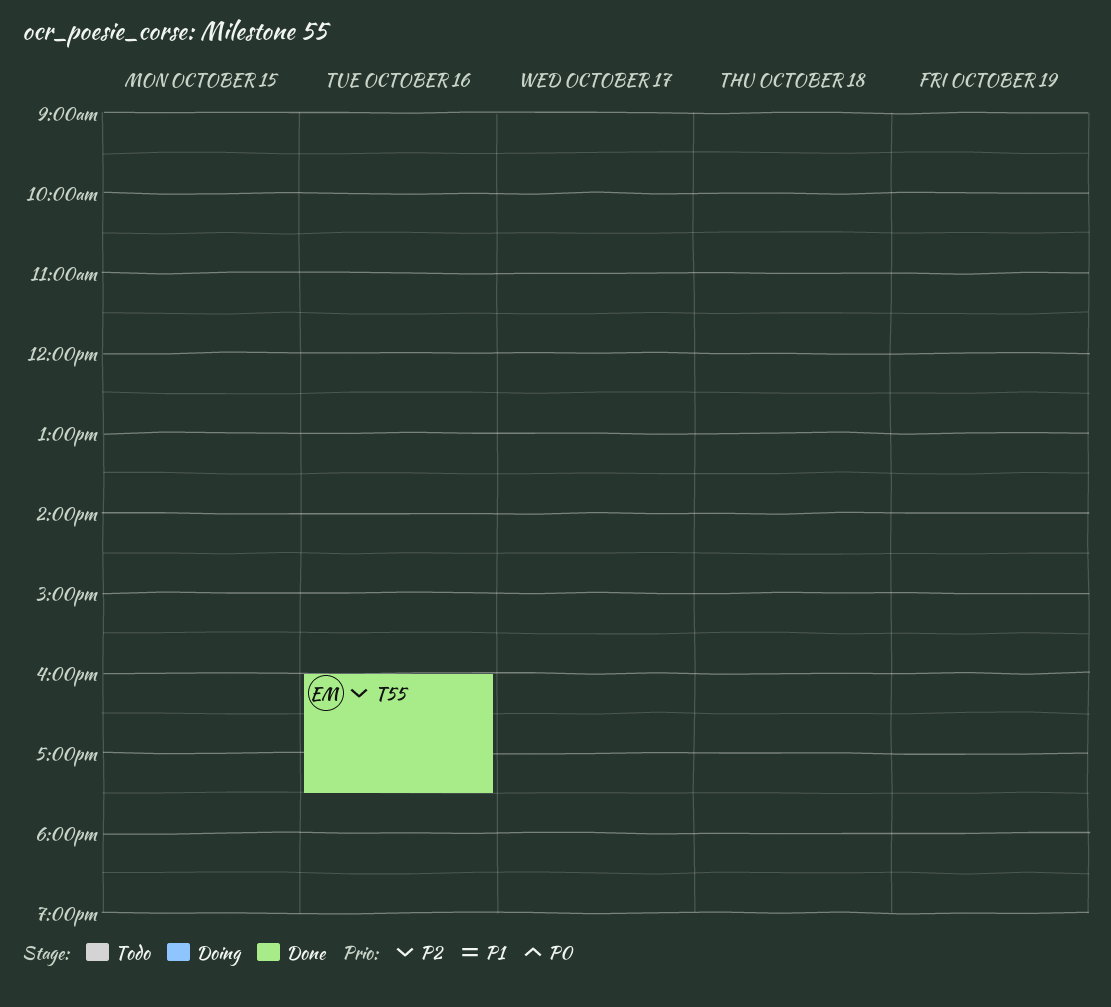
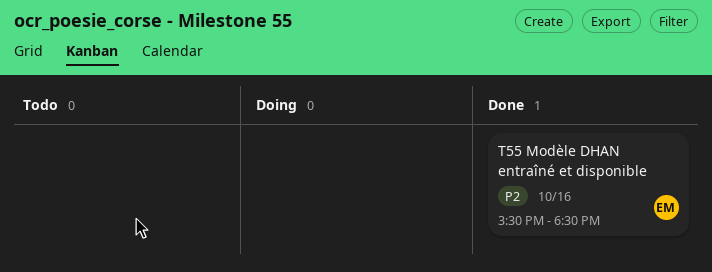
T55, begins: 16:00 -> 15:30
T55, ends: 17:30 -> 18:30

